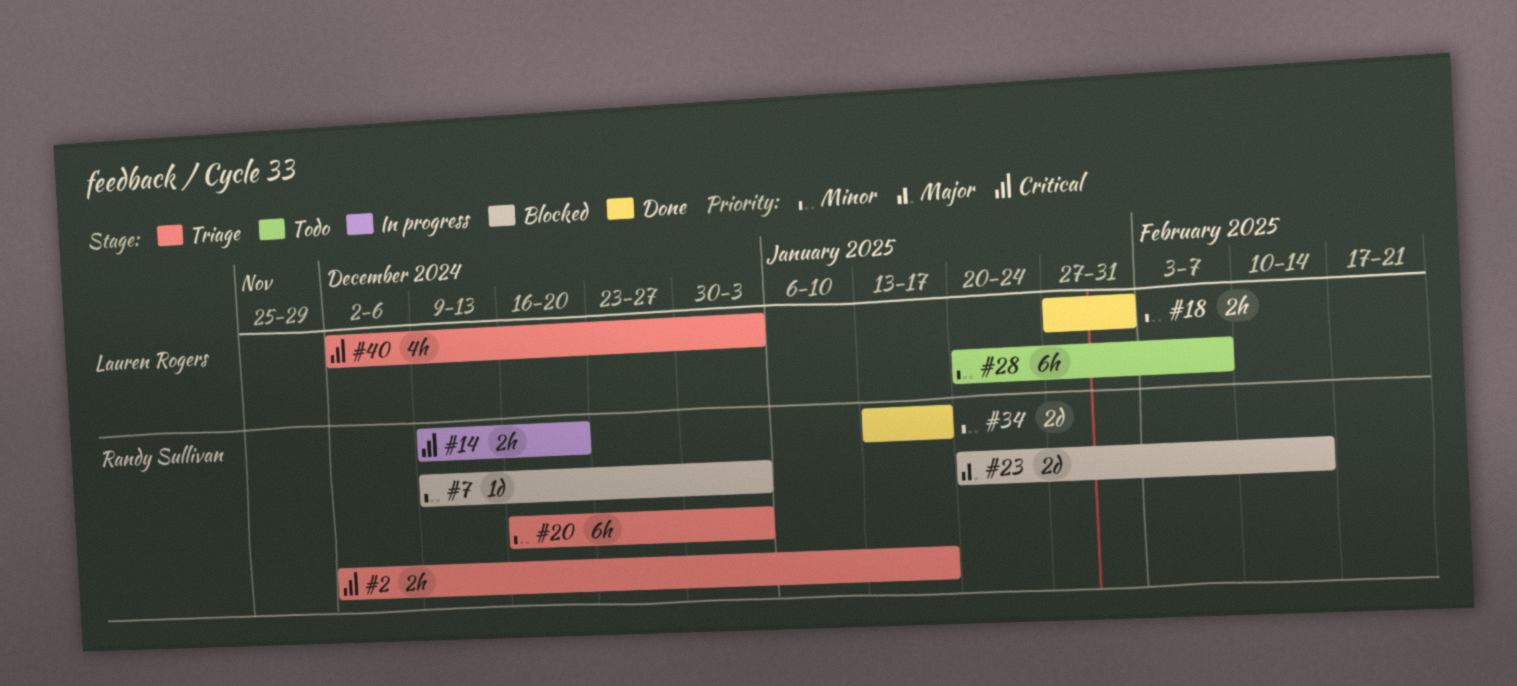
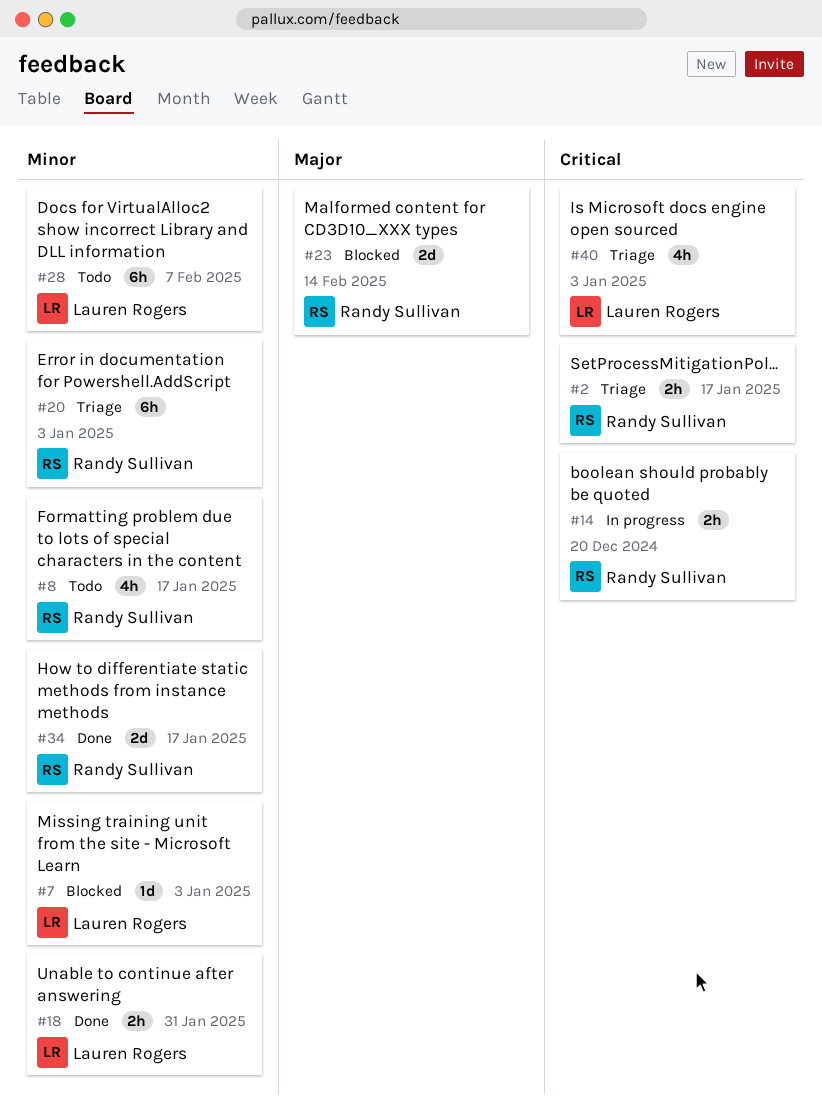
#7, owner: Randy Sullivan -> Lauren Rogers
#8: none -> present

